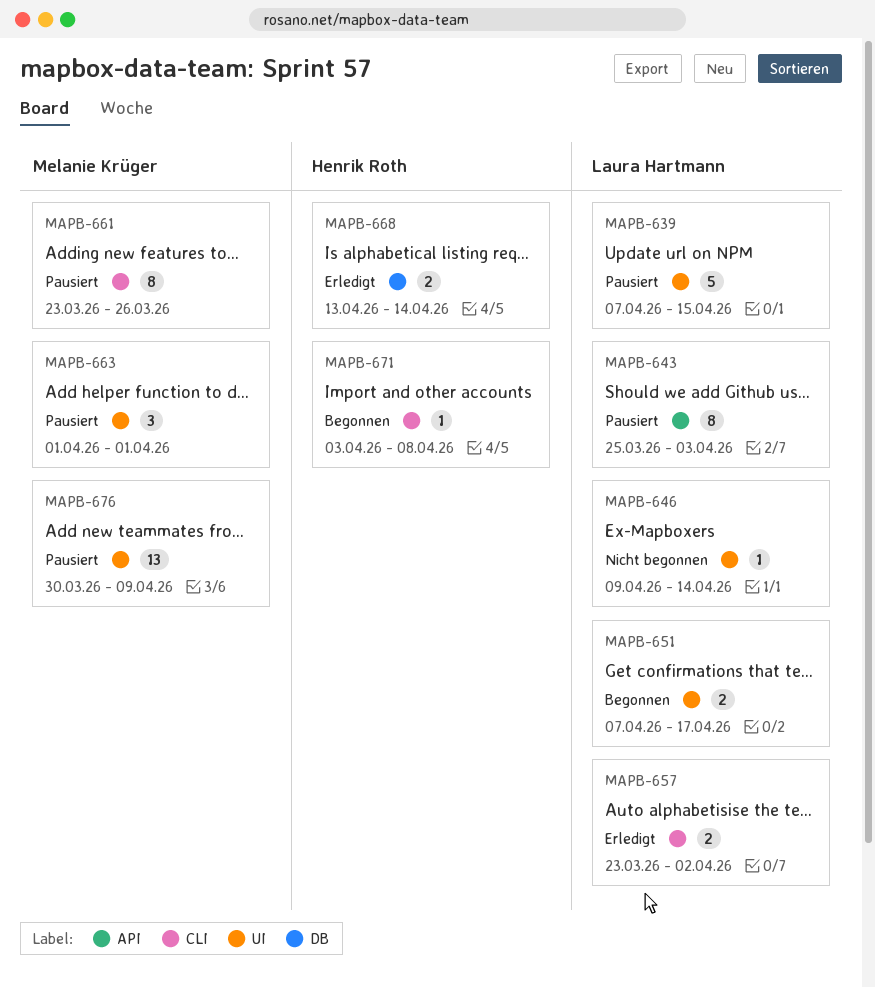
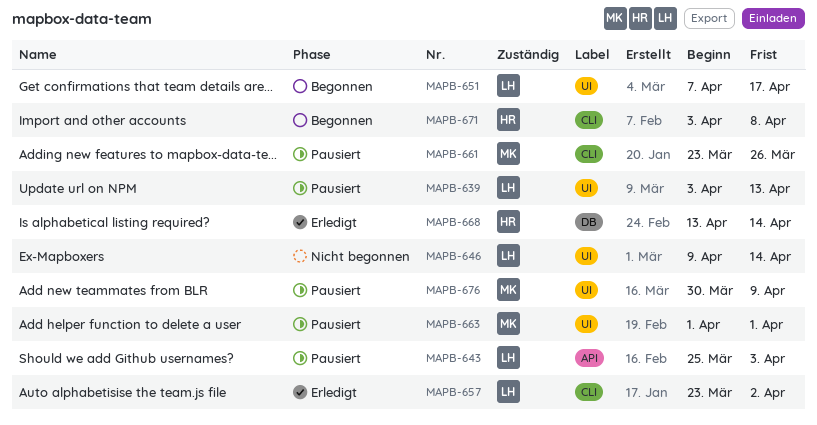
MAPB-639, start: Apr 7 -> Apr 3
MAPB-639, due: Apr 15 -> Apr 13

